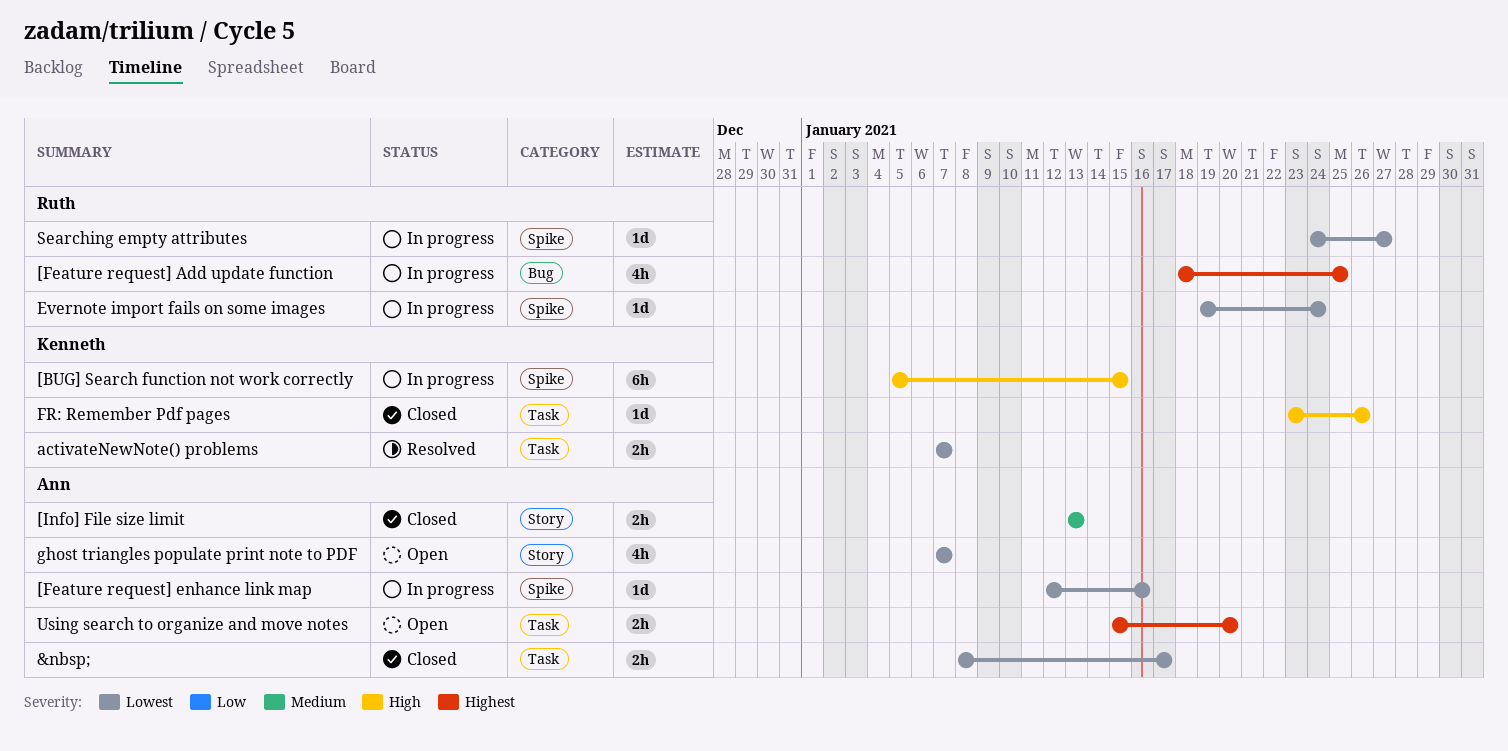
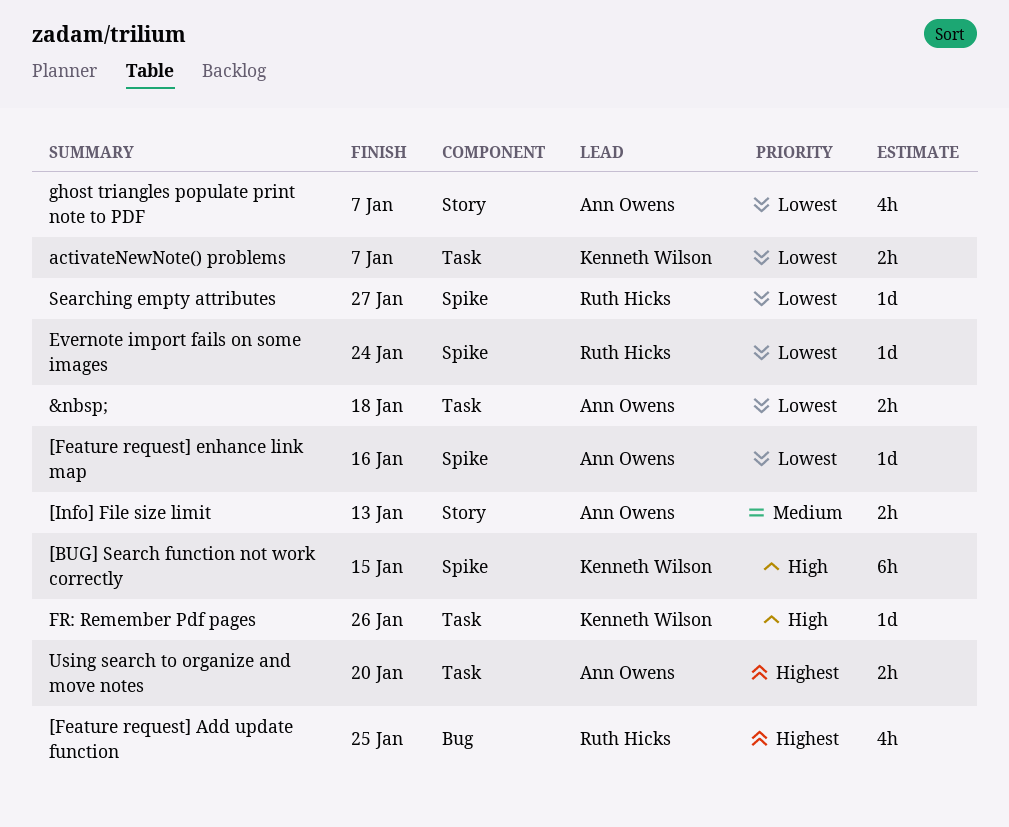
&nbsp;, due: Jan 17 -> Jan 18

